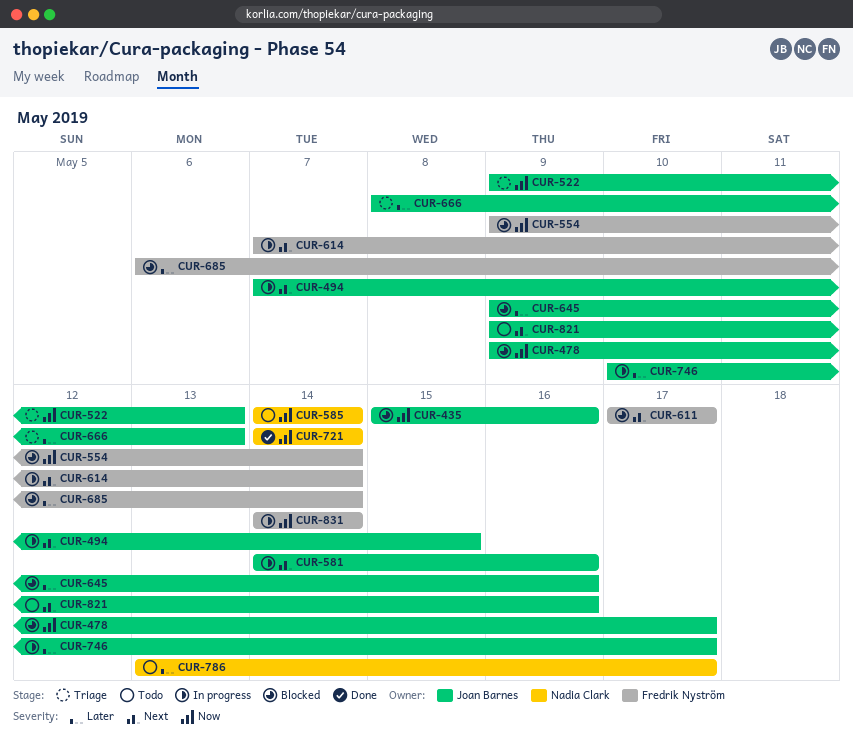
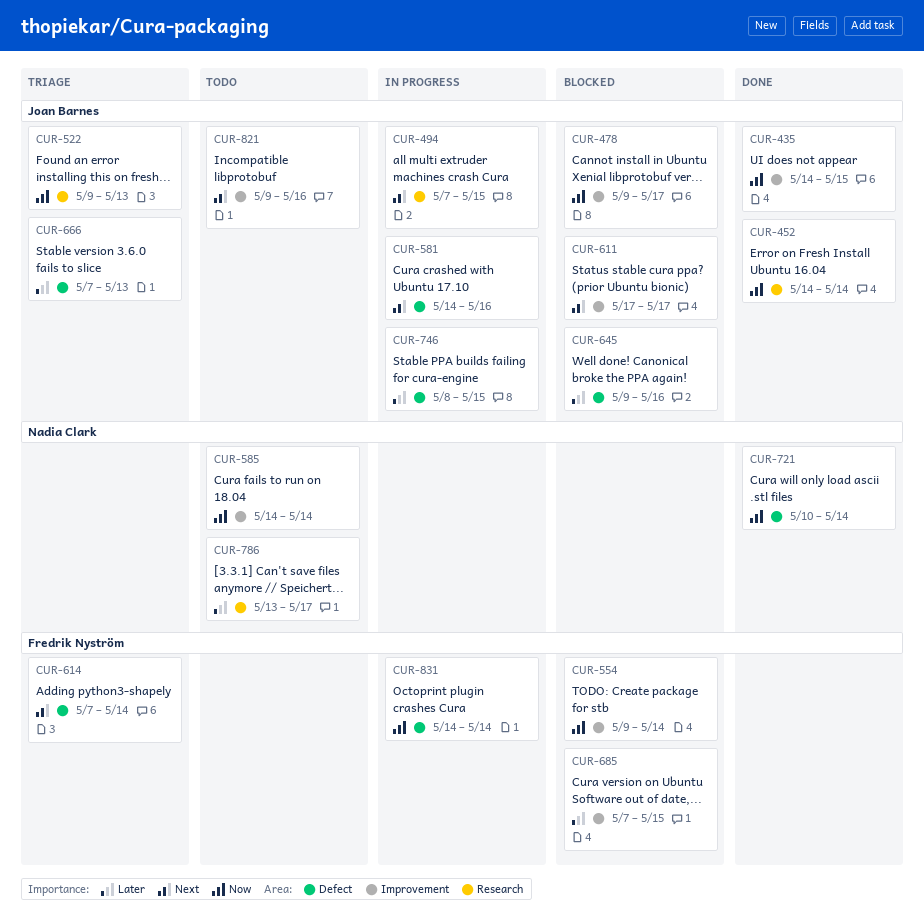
CUR-435, status: Blocked -> Done
CUR-435, start: May 15 -> May 14
CUR-435, due: May 16 -> May 15
CUR-452: none -> present
CUR-611, owner: Fredrik Nyström -> Joan Barnes
CUR-614, status: In progress -> Triage
CUR-666, start: May 8 -> May 7
CUR-685, start: May 6 -> May 7
CUR-685, due: May 14 -> May 15
CUR-721, start: May 14 -> May 10
CUR-746, start: May 10 -> May 8
CUR-746, due: May 17 -> May 15

